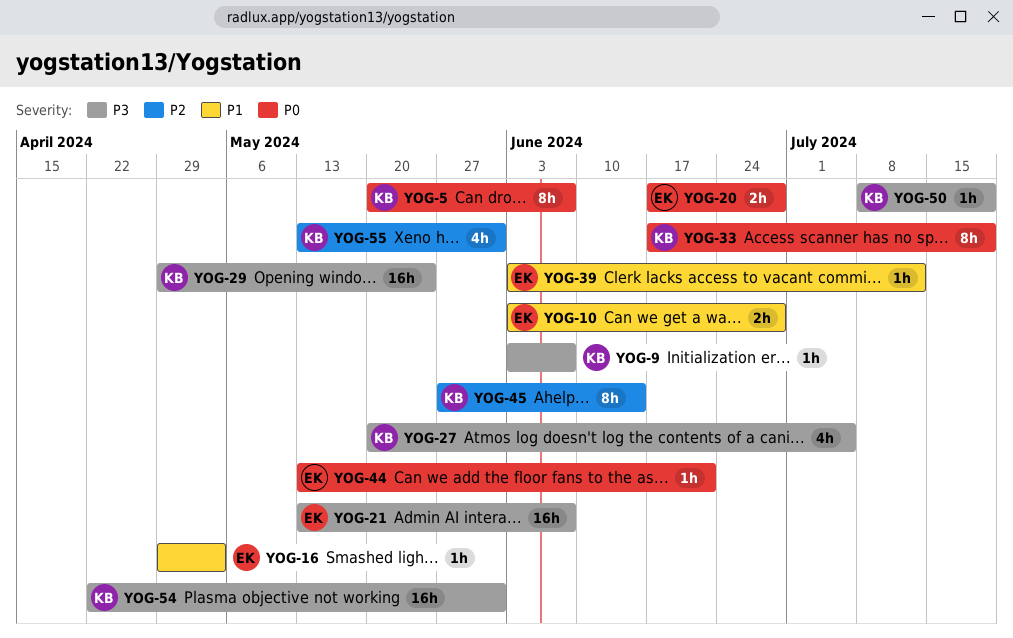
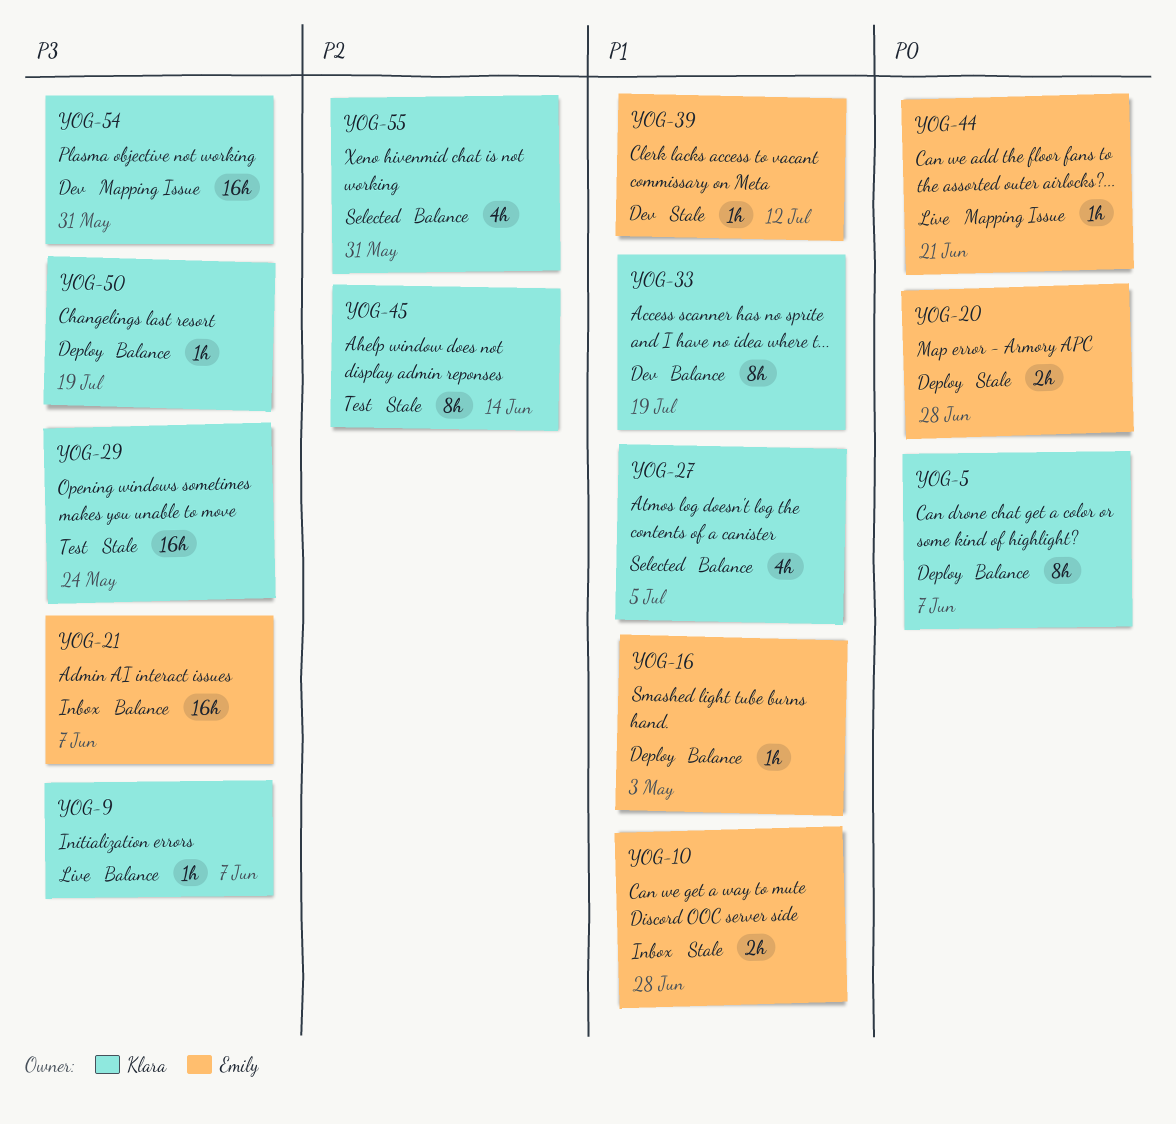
YOG-27, priority: P3 -> P1
YOG-33, priority: P0 -> P1

